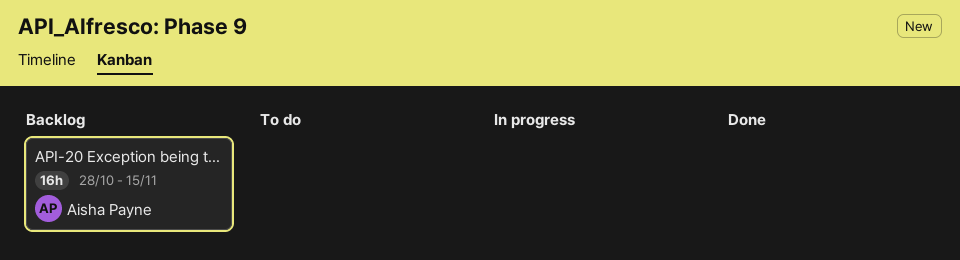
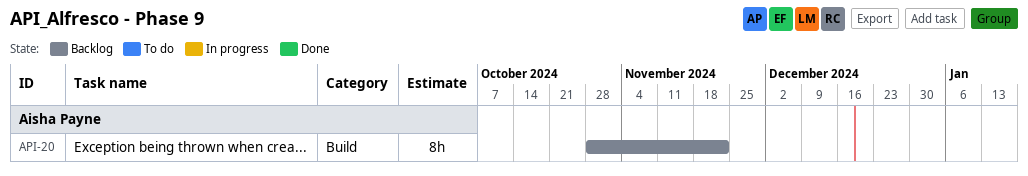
API-20, estimate: 16h -> 8h
API-20, due: Nov 15 -> Nov 22

